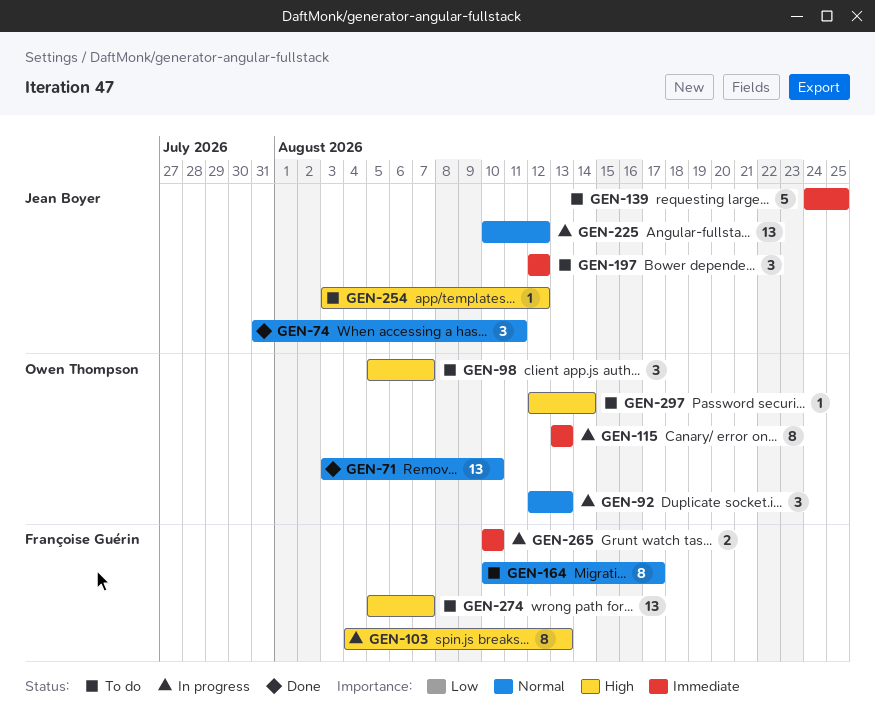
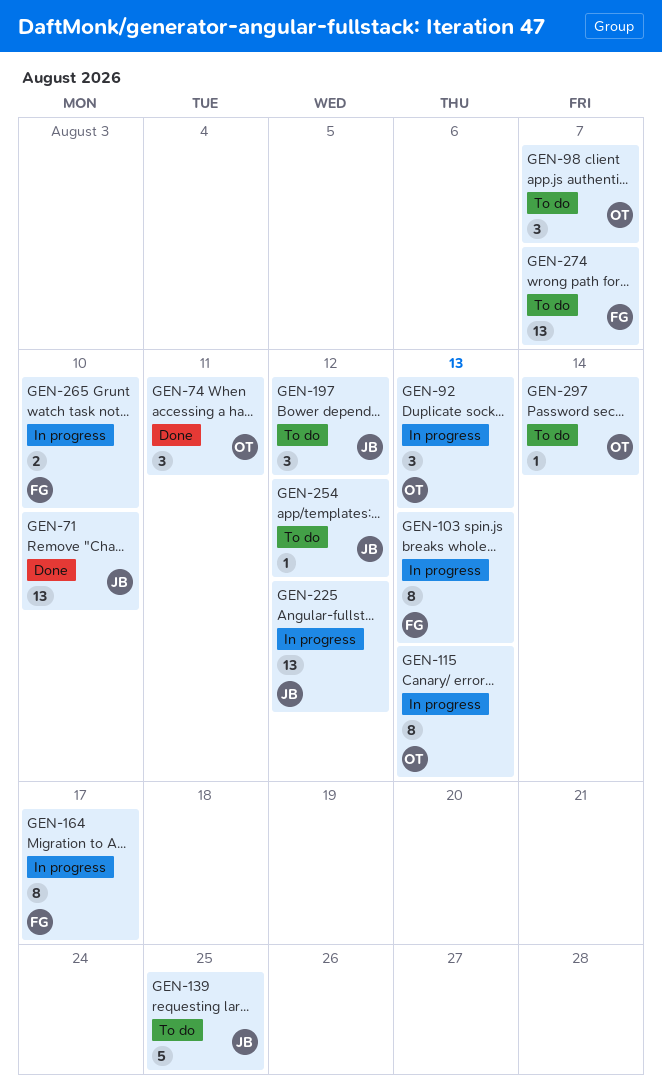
GEN-71, owner: Owen Thompson -> Jean Boyer
GEN-74, owner: Jean Boyer -> Owen Thompson
GEN-164, status: To do -> In progress

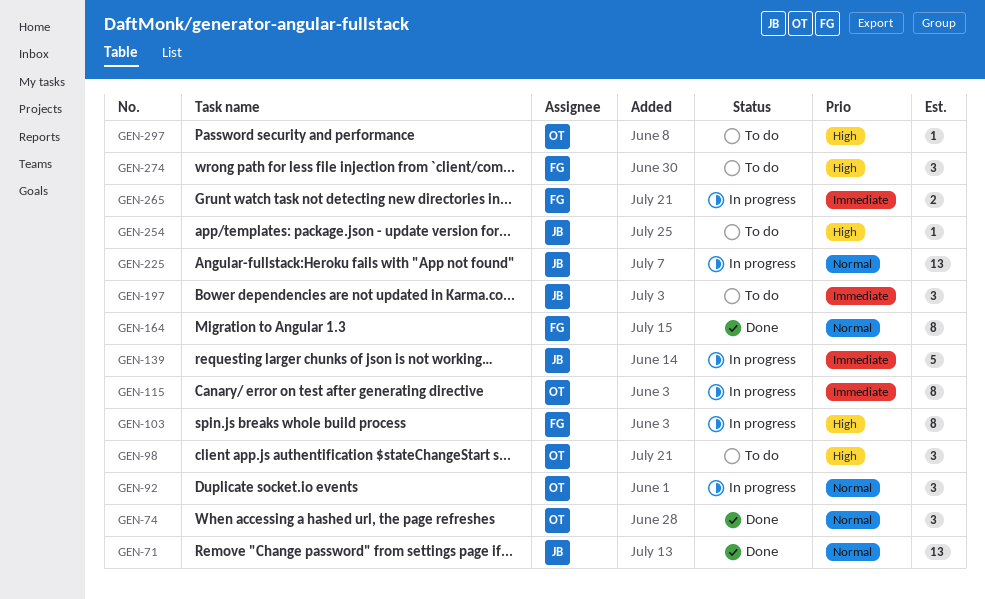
GEN-139, status: To do -> In progress
GEN-164, status: In progress -> Done
GEN-274, estimate: 13 -> 3

